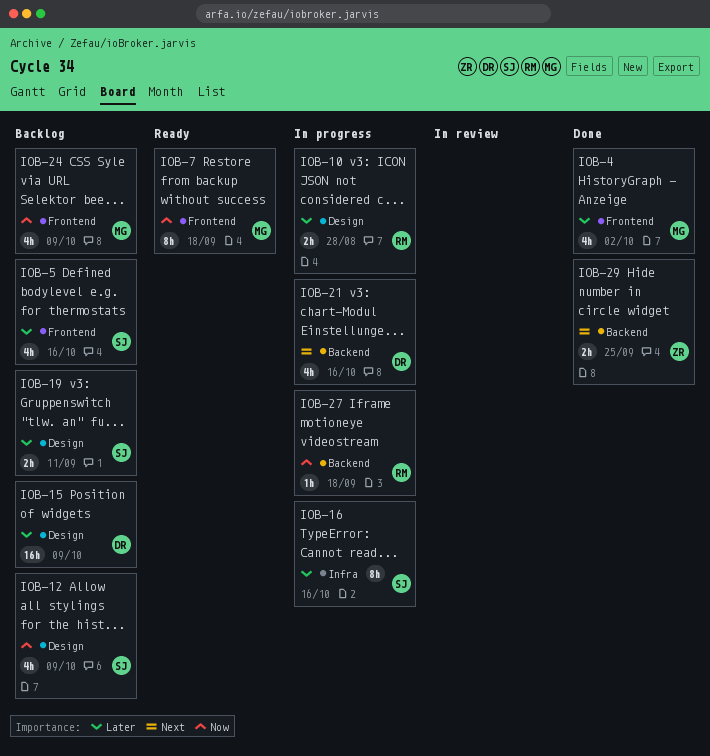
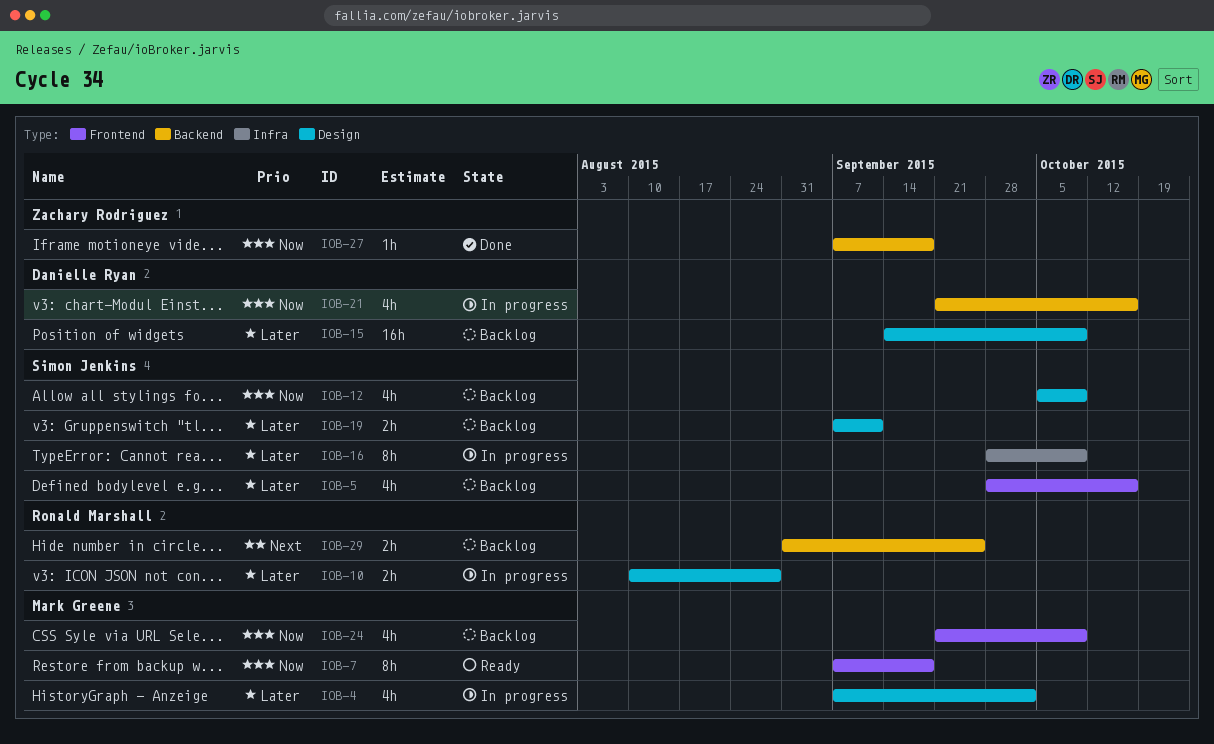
IOB-4, status: Done -> In progress
IOB-4, label: Frontend -> Design
IOB-16, due: Oct 16 -> Oct 9
IOB-21, priority: Next -> Now
IOB-27, status: In progress -> Done
IOB-27, owner: Ronald Marshall -> Zachary Rodriguez
IOB-29, status: Done -> Backlog
IOB-29, owner: Zachary Rodriguez -> Ronald Marshall

